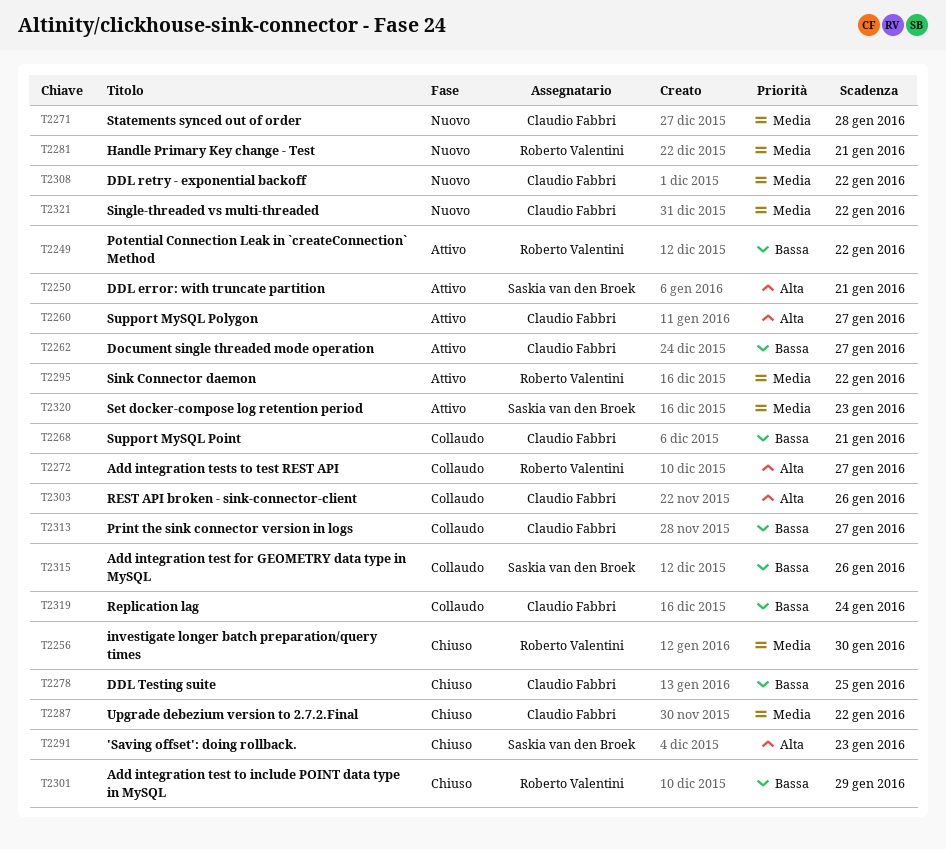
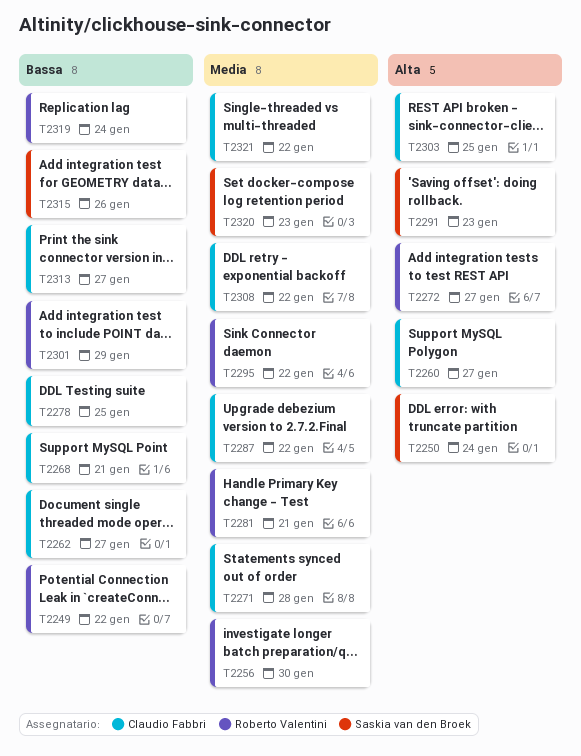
T2250, due: Jan 21 -> Jan 24
T2303, due: Jan 26 -> Jan 25
T2319, owner: Claudio Fabbri -> Roberto Valentini

